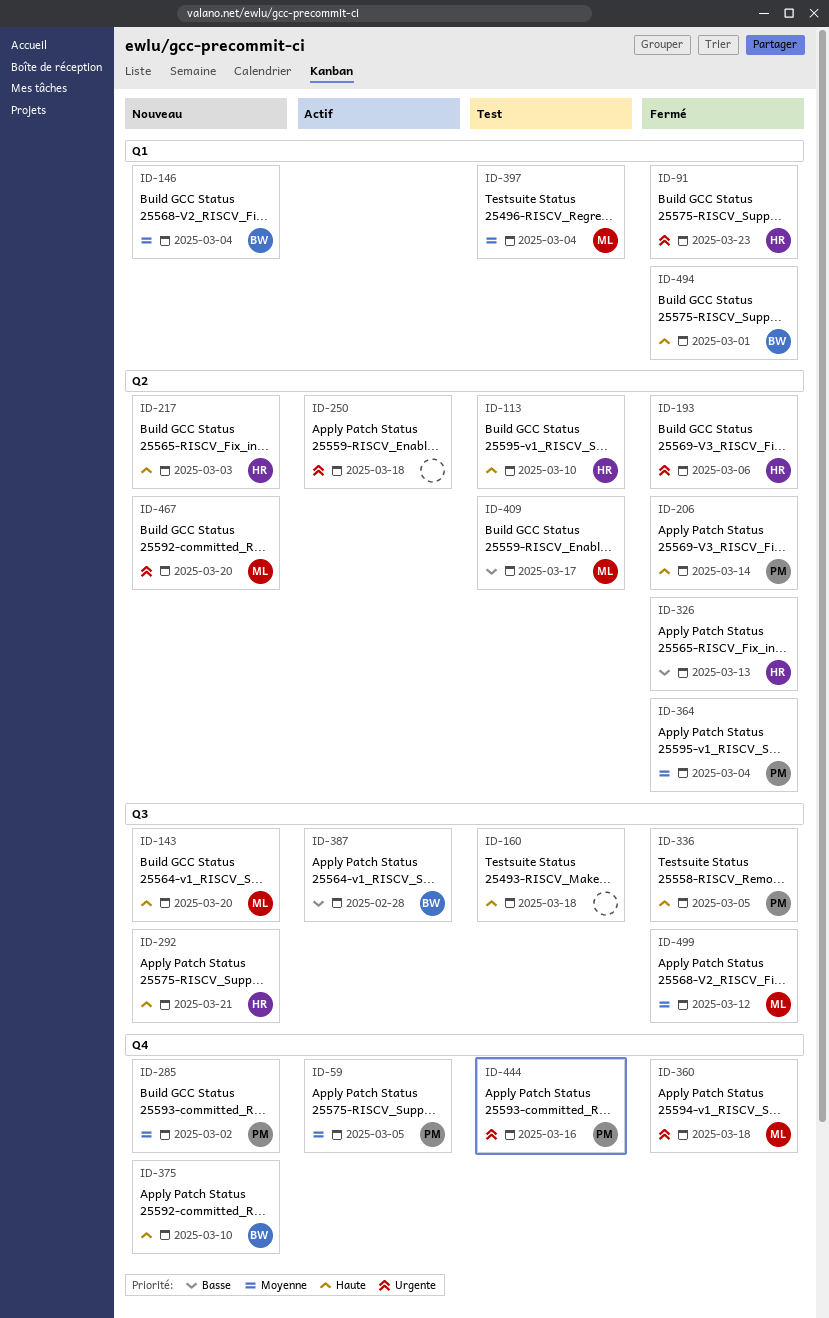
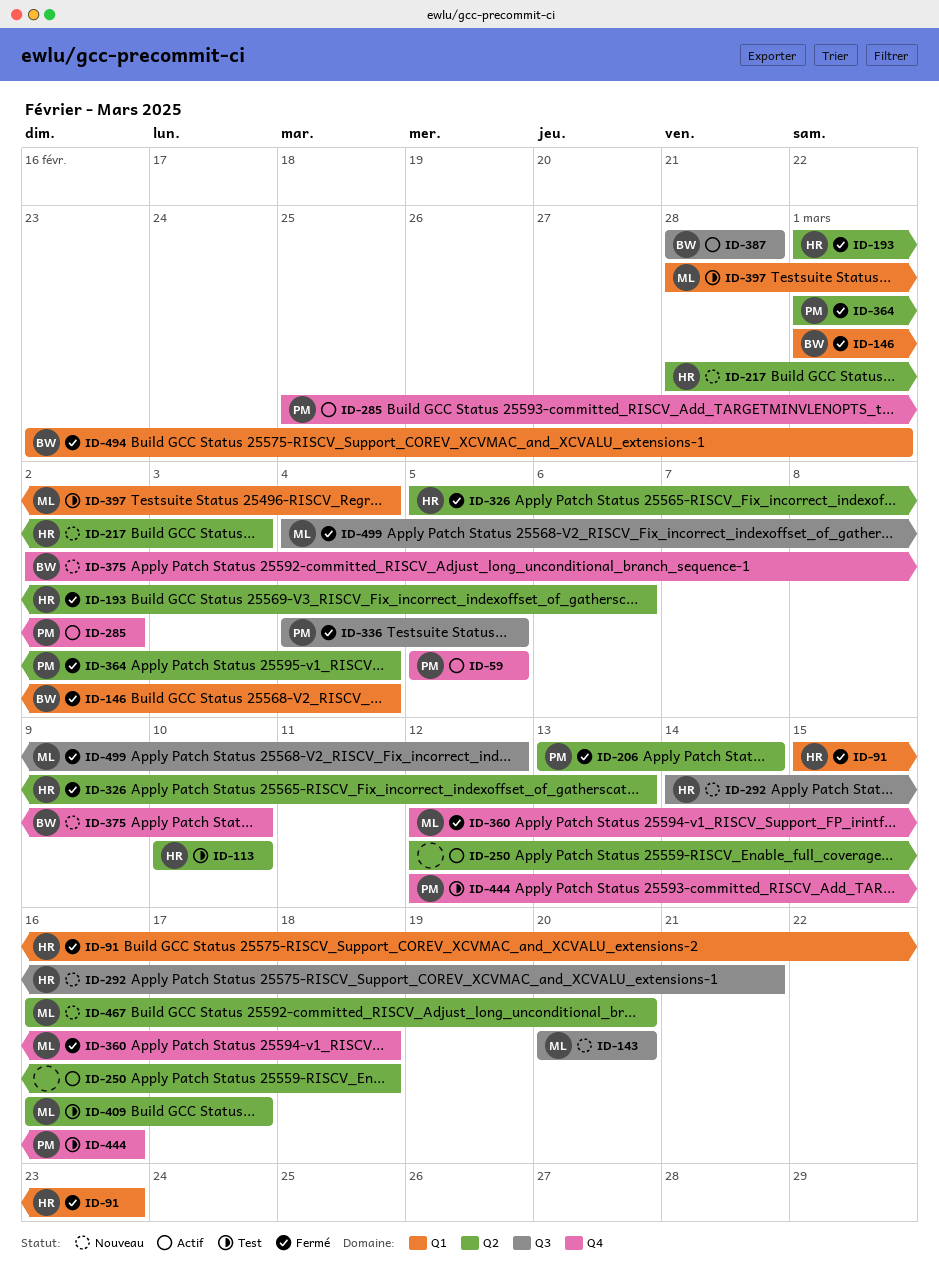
ID-146, status: Nouveau -> Fermé
ID-160: present -> none
ID-285, status: Nouveau -> Actif

